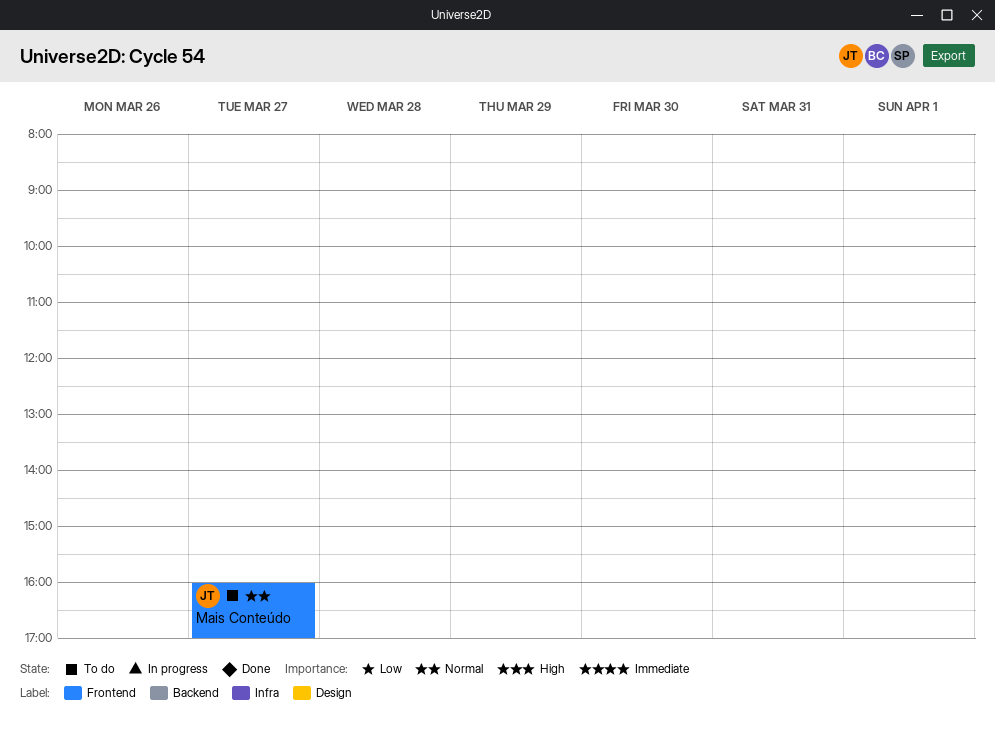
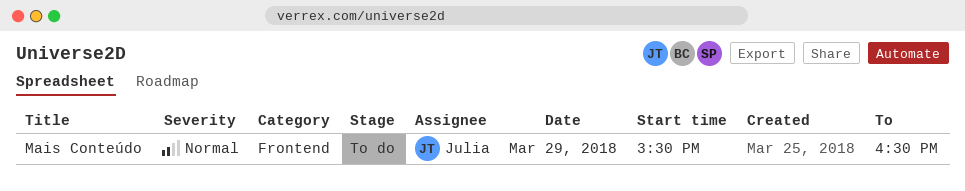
Mais Conteúdo, day: Mar 27 -> Mar 29
Mais Conteúdo, begins: 16:00 -> 15:30
Mais Conteúdo, ends: 17:00 -> 16:30

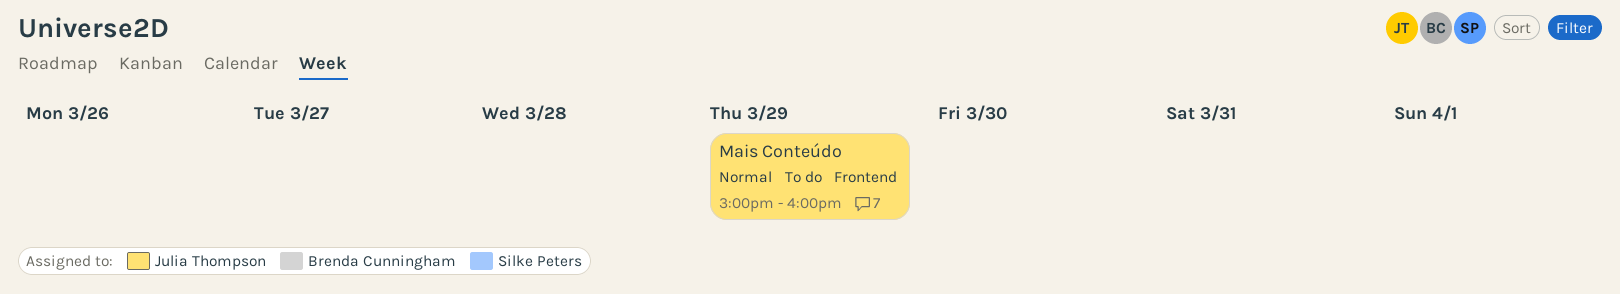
Mais Conteúdo, begins: 15:30 -> 15:00
Mais Conteúdo, ends: 16:30 -> 16:00

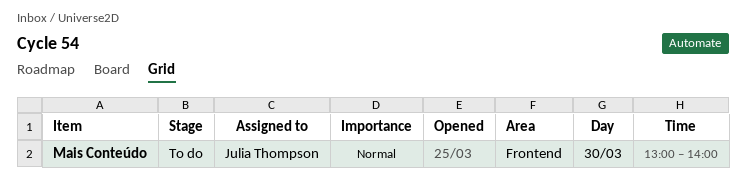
Mais Conteúdo, day: Mar 29 -> Mar 30
Mais Conteúdo, begins: 15:00 -> 13:00
Mais Conteúdo, ends: 16:00 -> 14:00

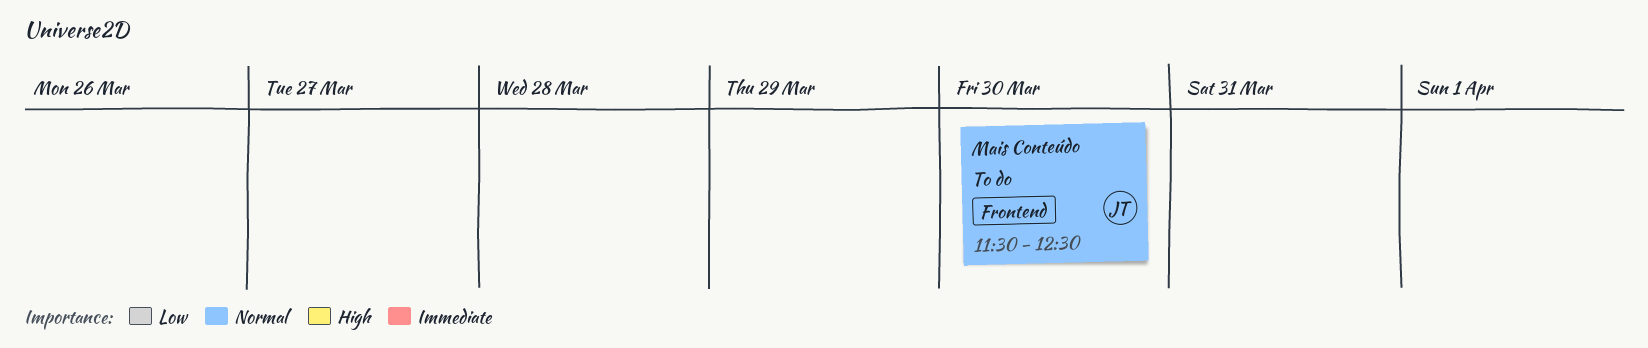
Mais Conteúdo, begins: 13:00 -> 11:30
Mais Conteúdo, ends: 14:00 -> 12:30

